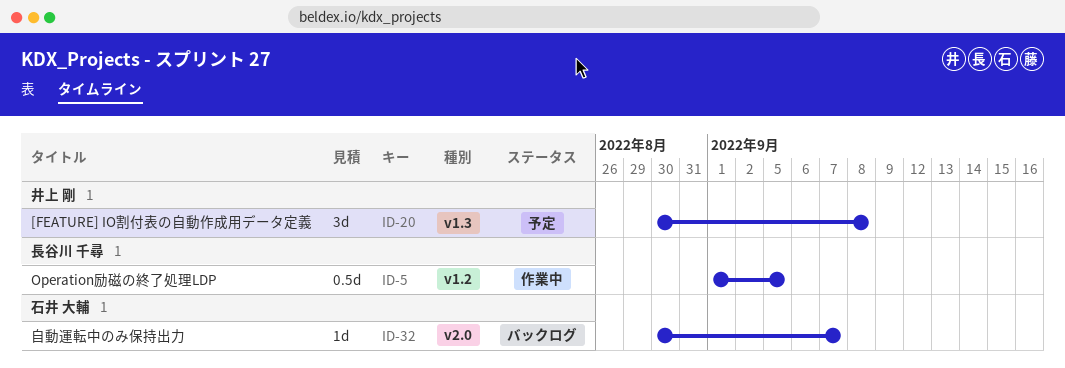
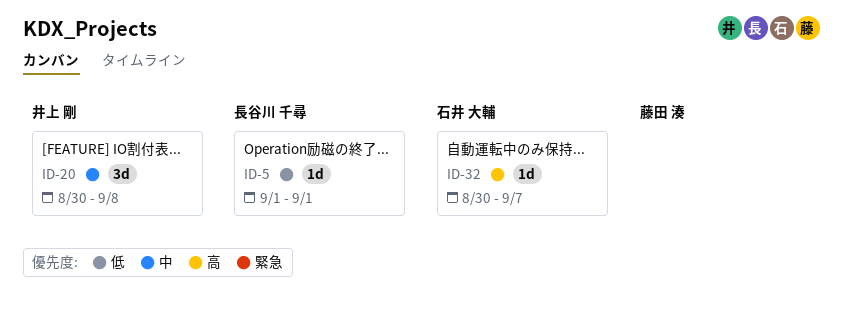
ID-5, estimate: 0.5d -> 1d
ID-5, due: Sep 5 -> Sep 1

